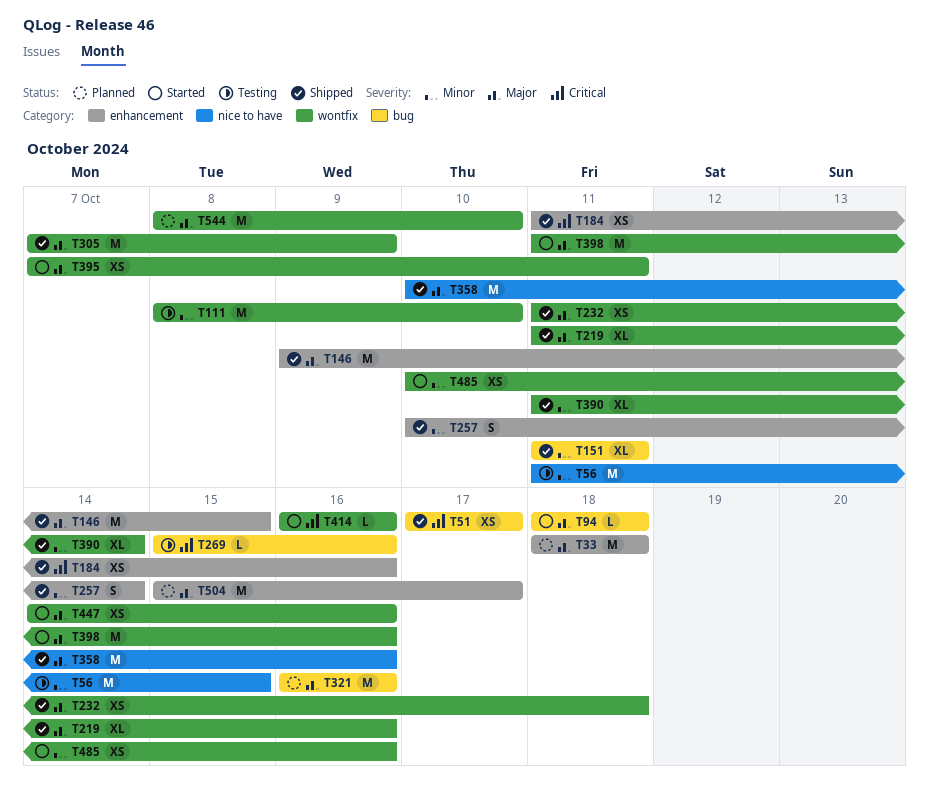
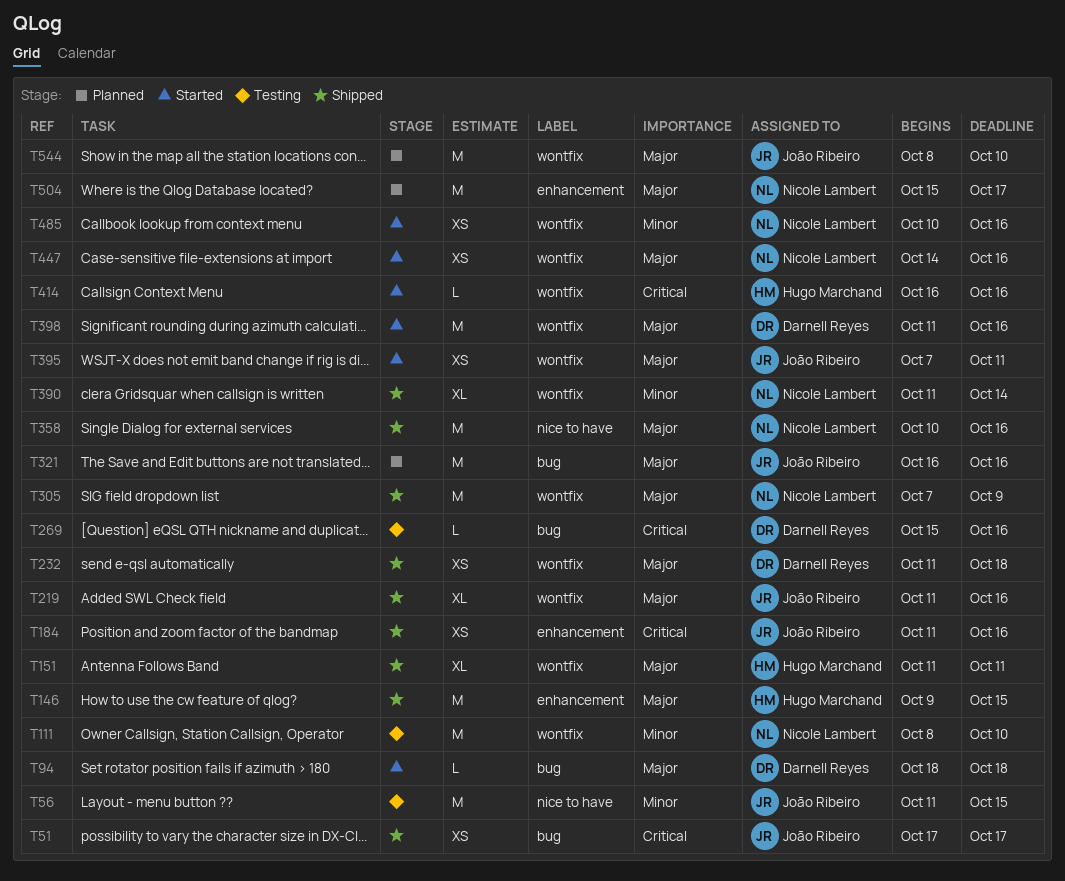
T33: present -> none
T151, priority: Minor -> Major
T151, label: bug -> wontfix
T257: present -> none

